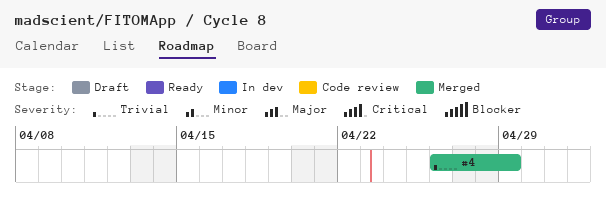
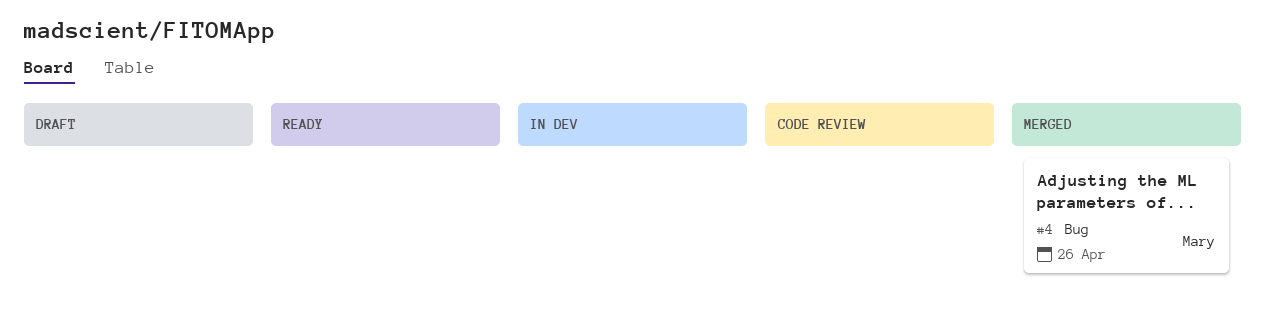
#4, due: Apr 29 -> Apr 26

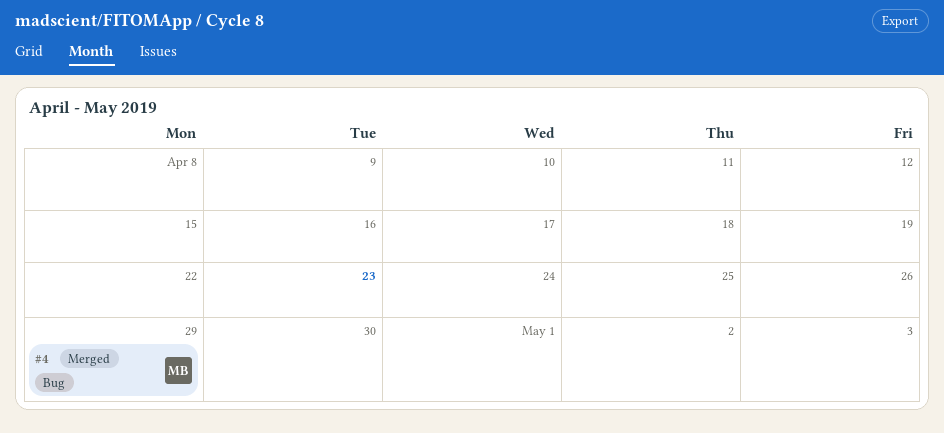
#4, due: Apr 26 -> Apr 29

